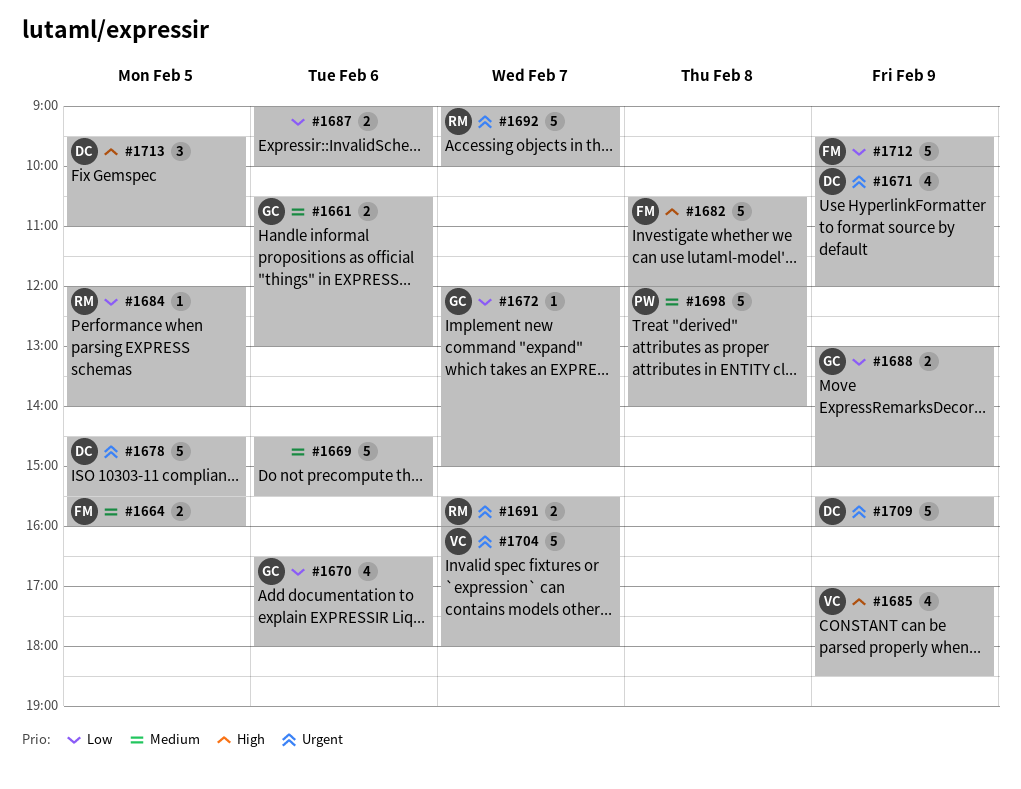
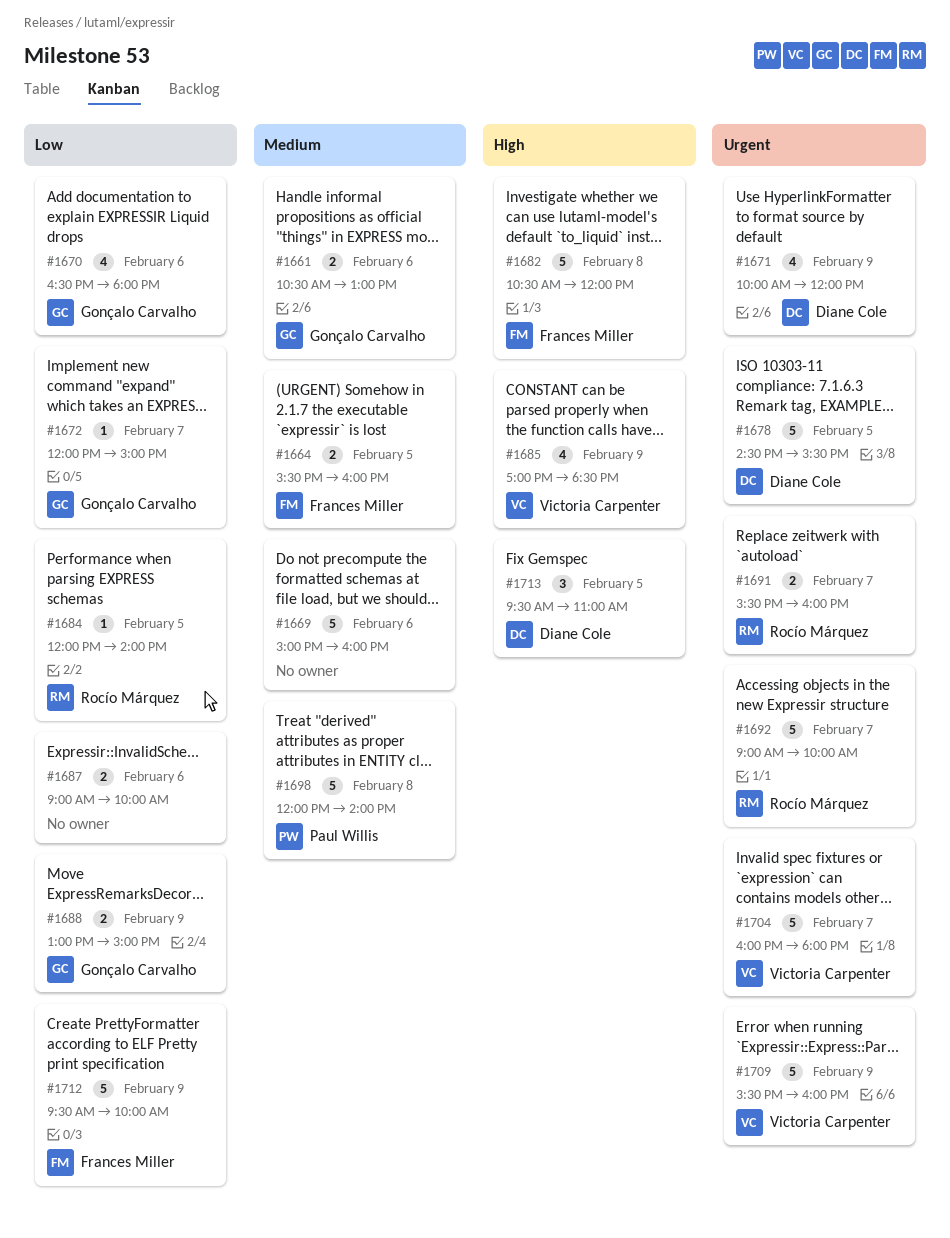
#1669, begins: 14:30 -> 15:00
#1669, ends: 15:30 -> 16:00
#1709, owner: Diane Cole -> Victoria Carpenter

